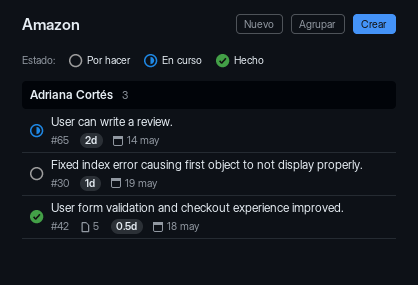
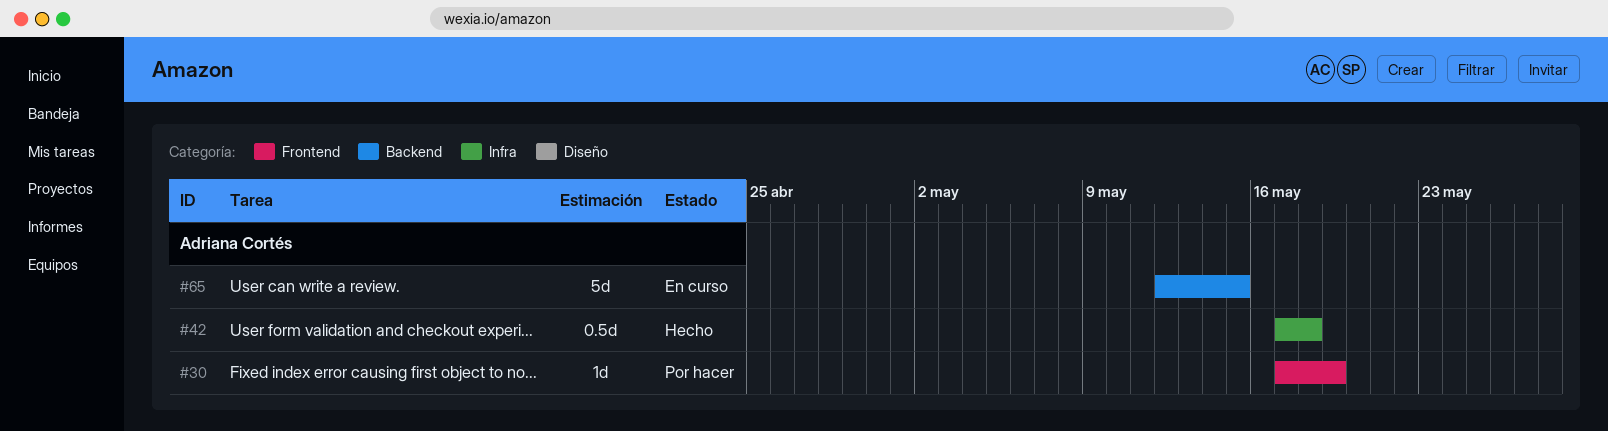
#65, estimate: 2d -> 5d
#65, due: May 14 -> May 15

